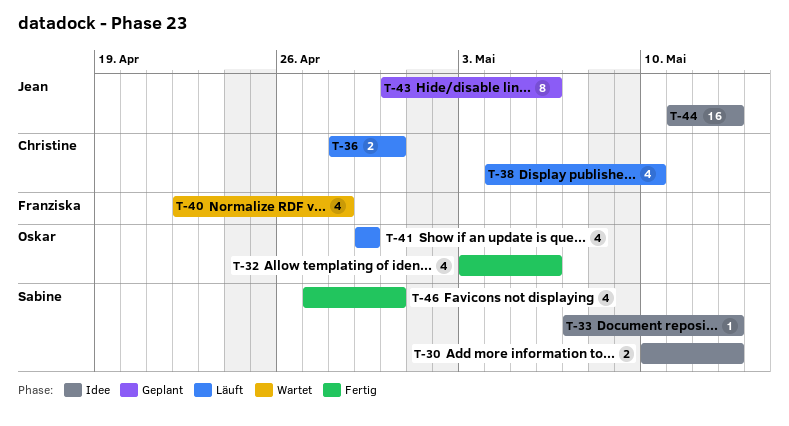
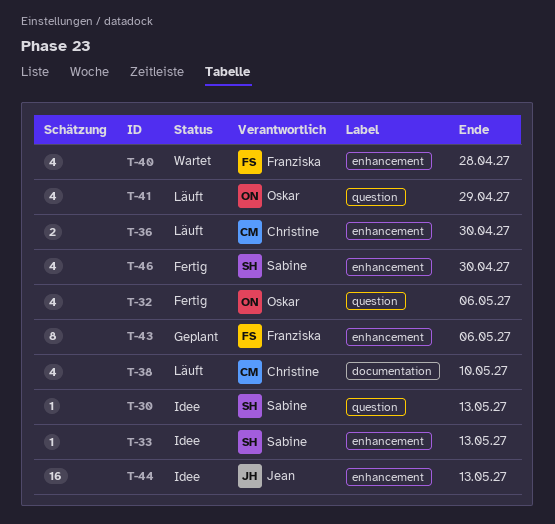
T-30, estimate: 2 -> 1
T-43, owner: Jean -> Franziska

